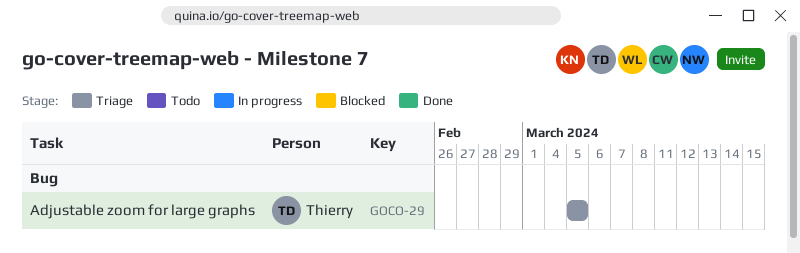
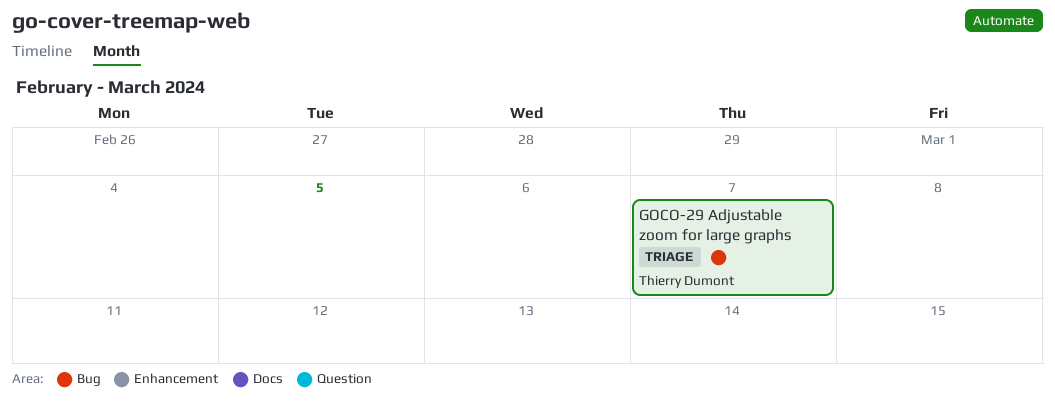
GOCO-29, due: Mar 5 -> Mar 7

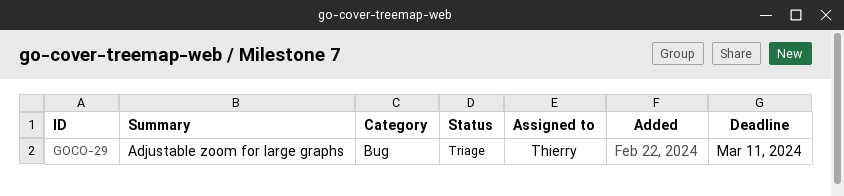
GOCO-29, due: Mar 7 -> Mar 11

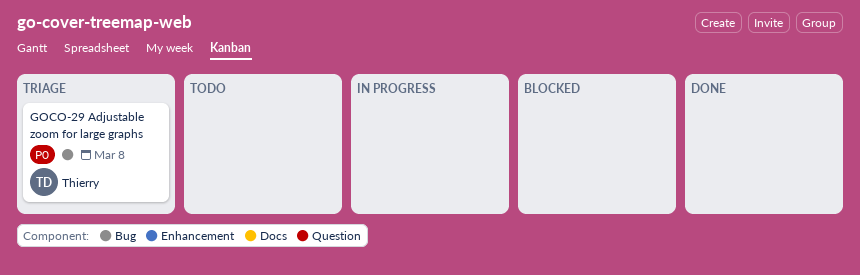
GOCO-29, due: Mar 11 -> Mar 8

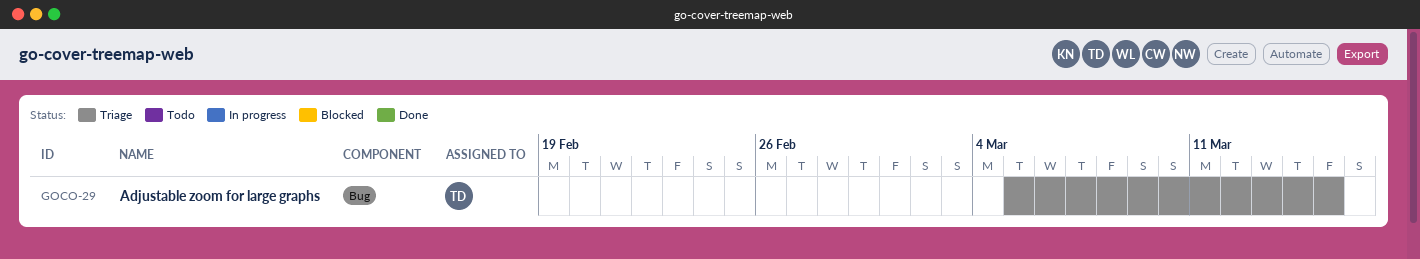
GOCO-29, due: Mar 8 -> Mar 15

